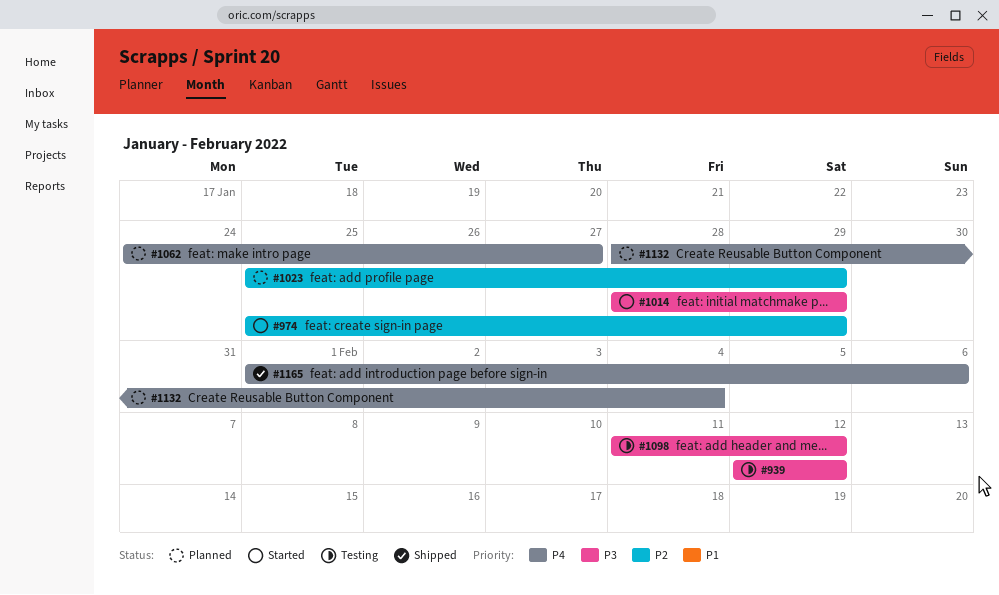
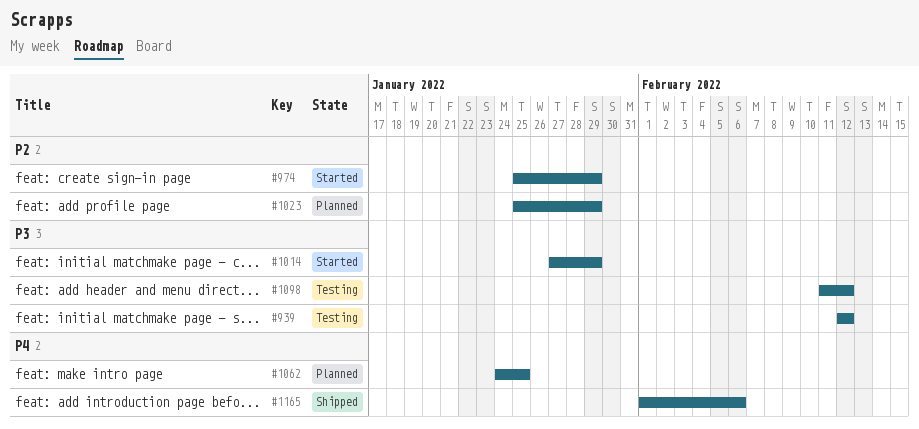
#1014, start: Jan 28 -> Jan 27
#1062, due: Jan 27 -> Jan 25
#1132: present -> none

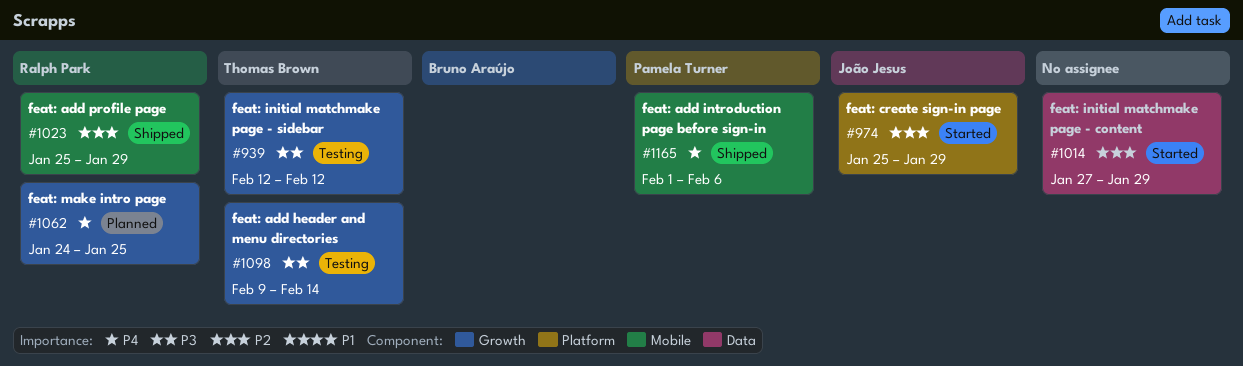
#1014, priority: P3 -> P2
#1023, status: Planned -> Shipped
#1098, start: Feb 11 -> Feb 9
#1098, due: Feb 12 -> Feb 14

